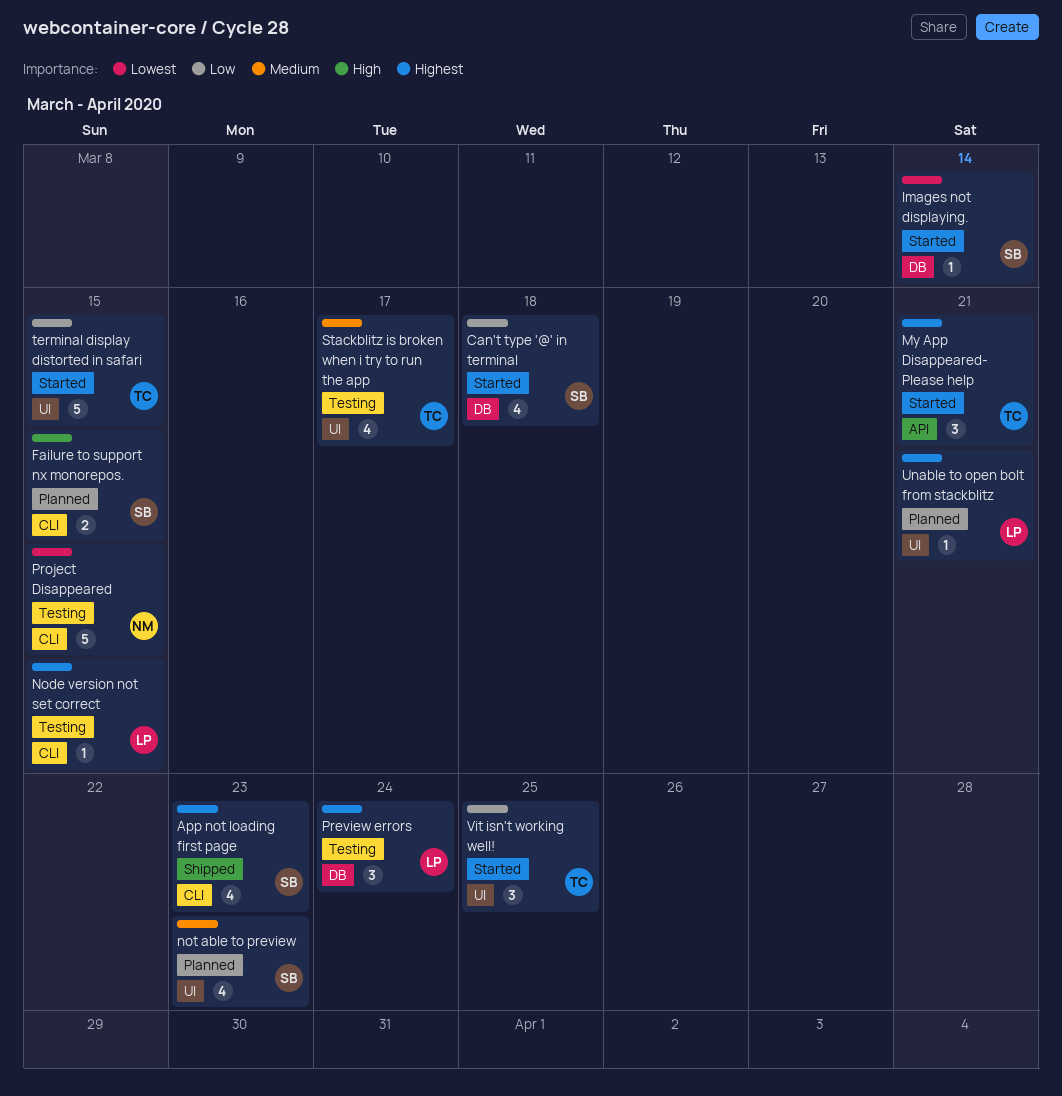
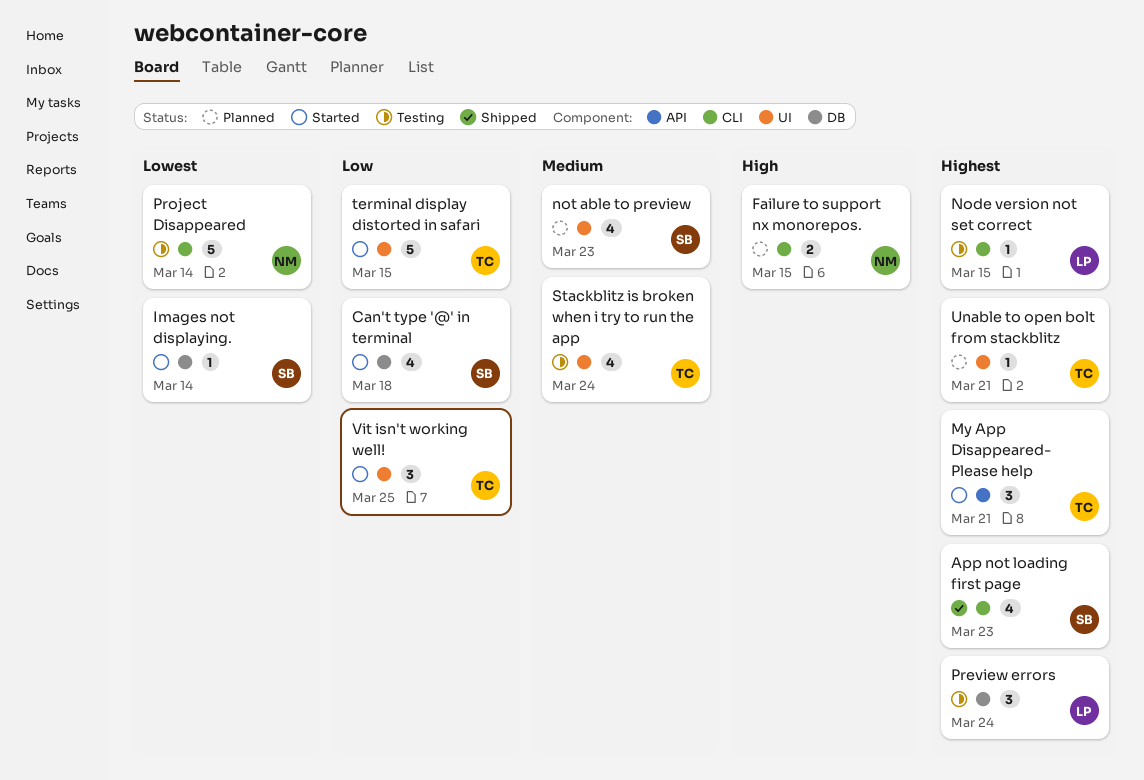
Failure to support nx monorepos., owner: SB -> NM
Project Disappeared, due: Mar 15 -> Mar 14
Stackblitz is broken when i try to run the app, due: Mar 17 -> Mar 24
Unable to open bolt from stackblitz, owner: LP -> TC

